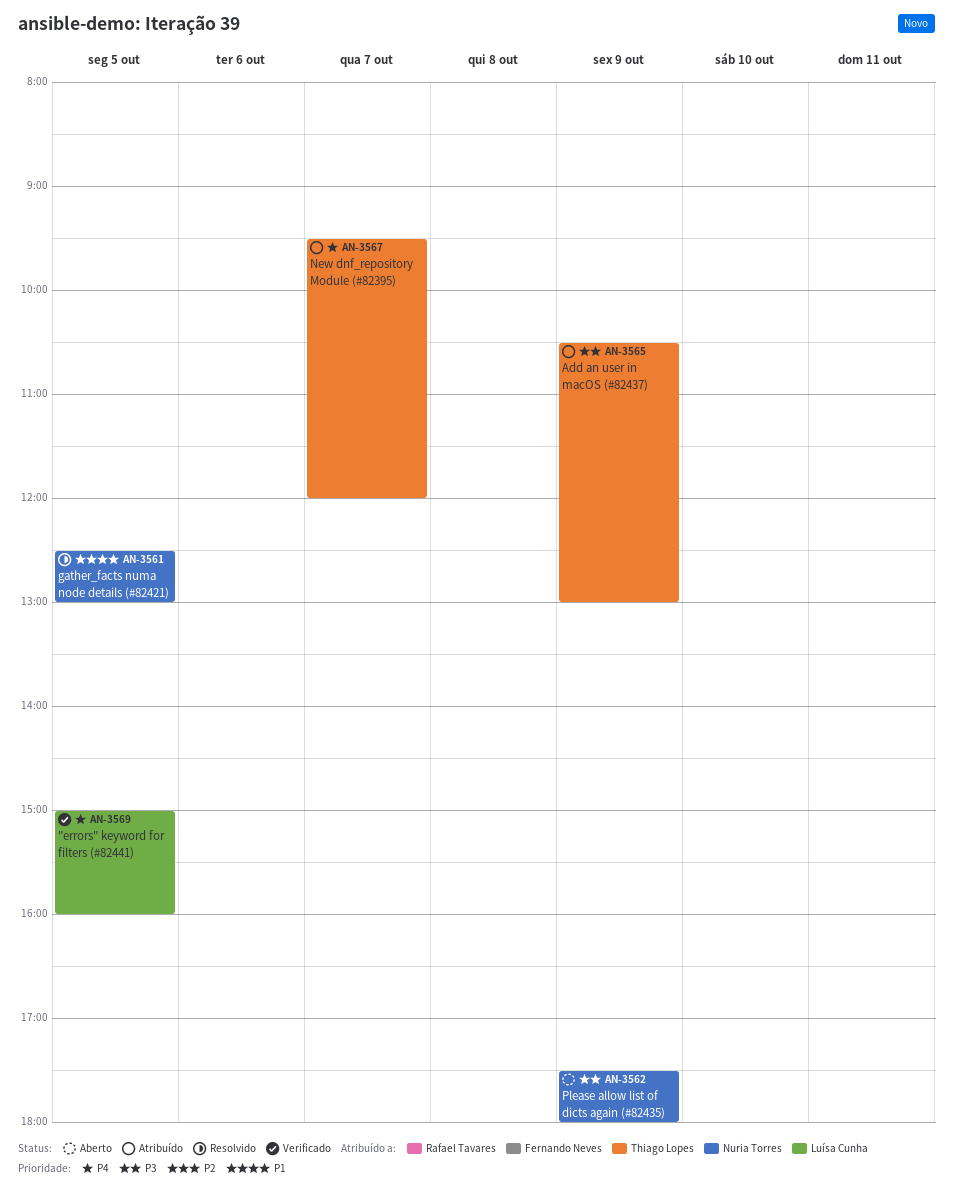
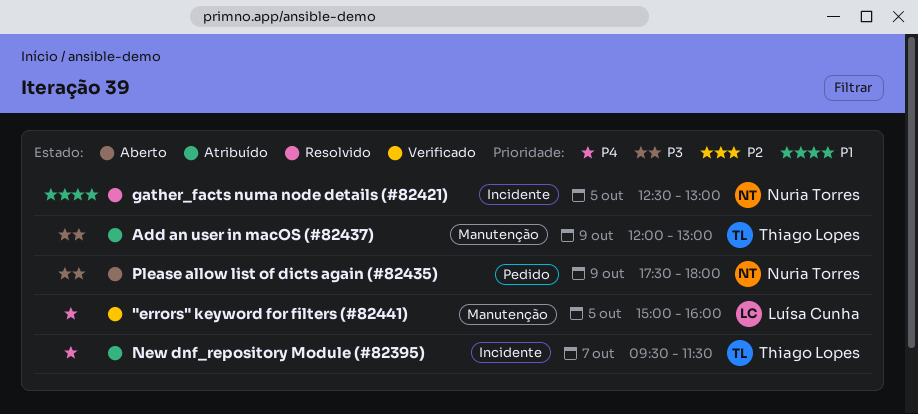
Add an user in macOS (#82437), begins: 10:30 -> 12:00
New dnf_repository Module (#82395), ends: 12:00 -> 11:30

